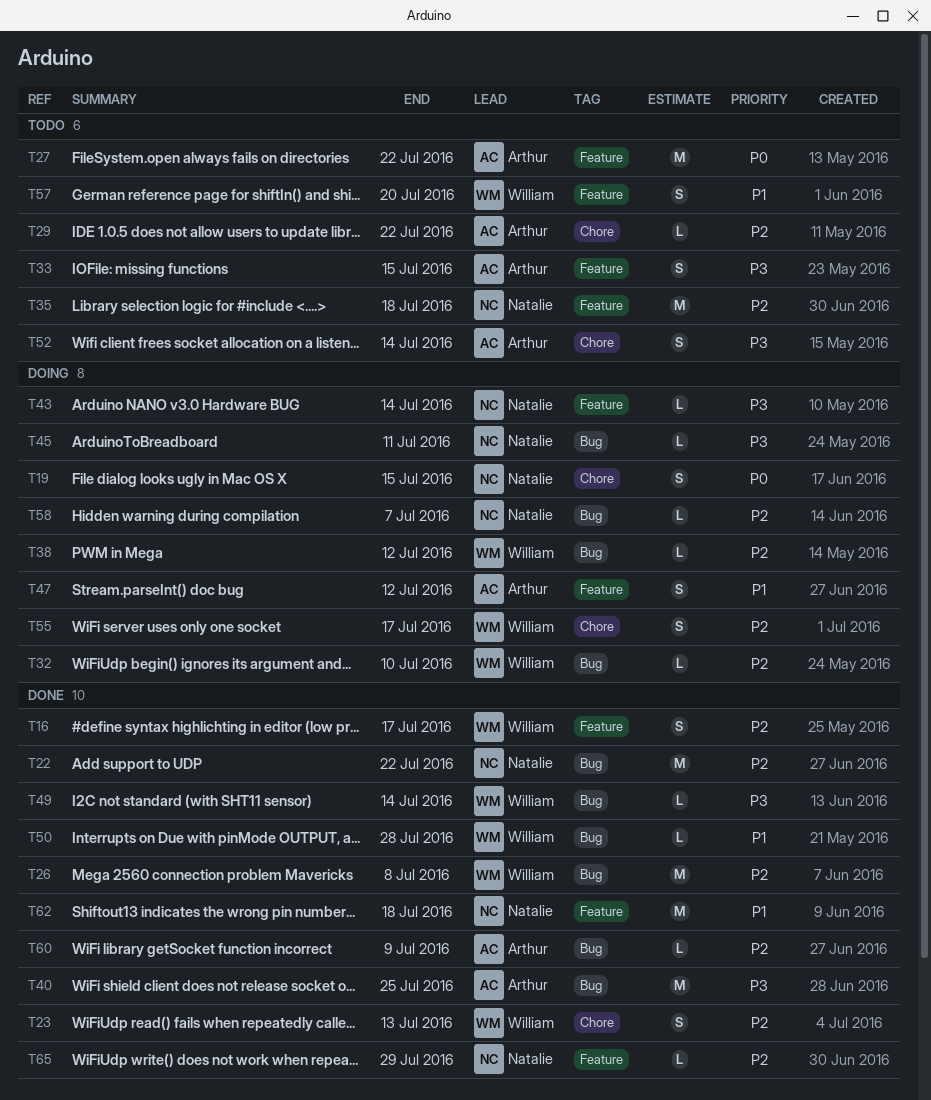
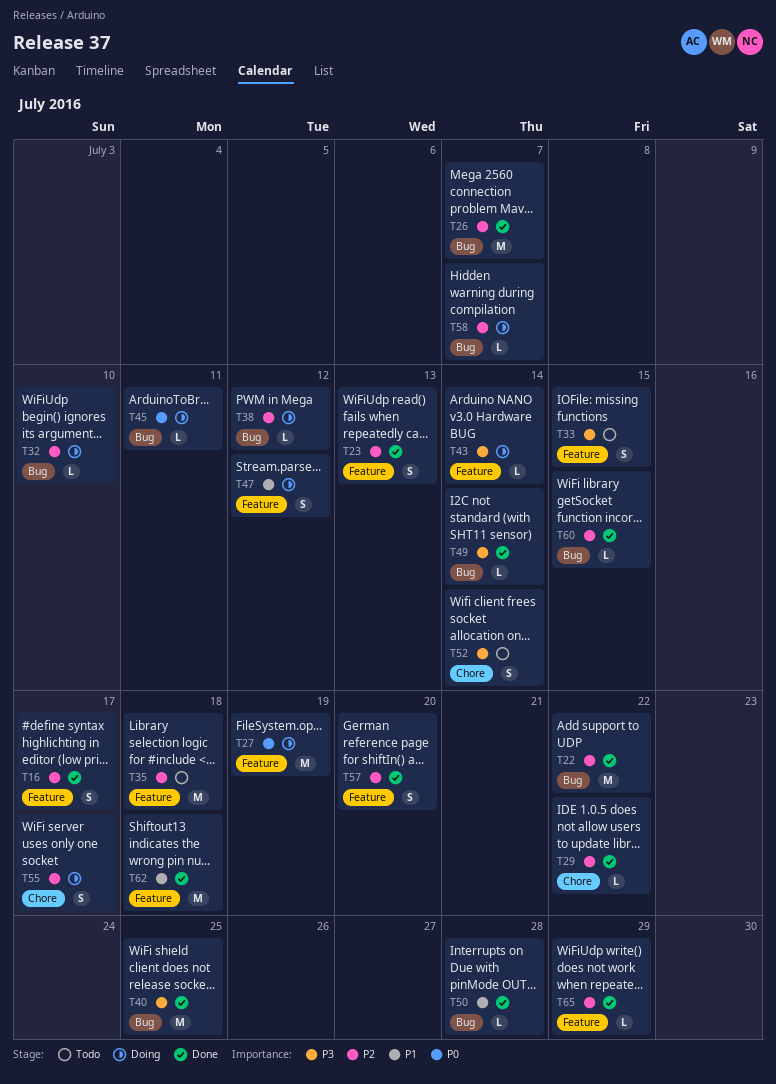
T19: present -> none
T23, label: Chore -> Feature
T26, due: Jul 8 -> Jul 7
T27, status: Todo -> Doing
T27, due: Jul 22 -> Jul 19
T29, status: Todo -> Done
T45, priority: P3 -> P0
T57, status: Todo -> Done
T57, priority: P1 -> P2
T60, due: Jul 9 -> Jul 15

